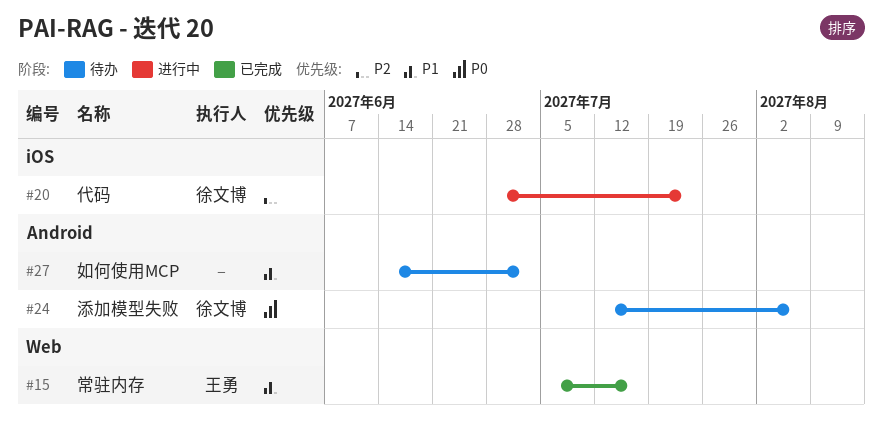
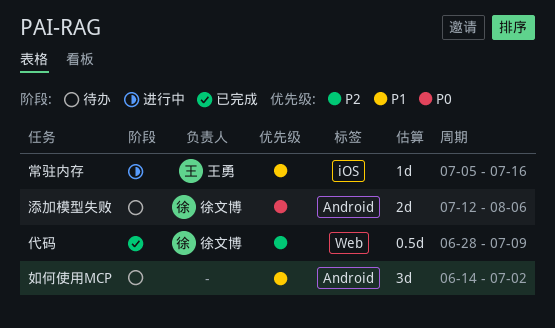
代码, status: 进行中 -> 已完成
代码, label: iOS -> Web
代码, due: Jul 23 -> Jul 9
常驻内存, status: 已完成 -> 进行中
常驻内存, label: Web -> iOS

